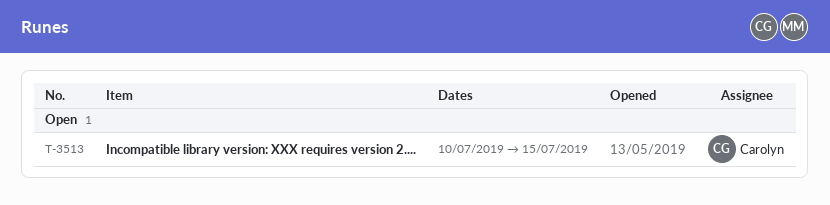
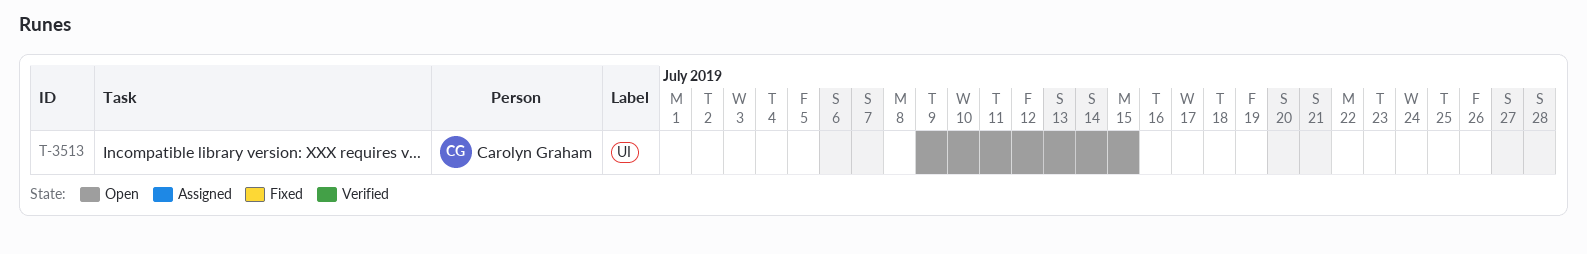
T-3513, start: Jul 10 -> Jul 9

